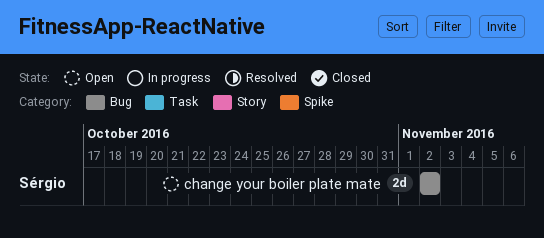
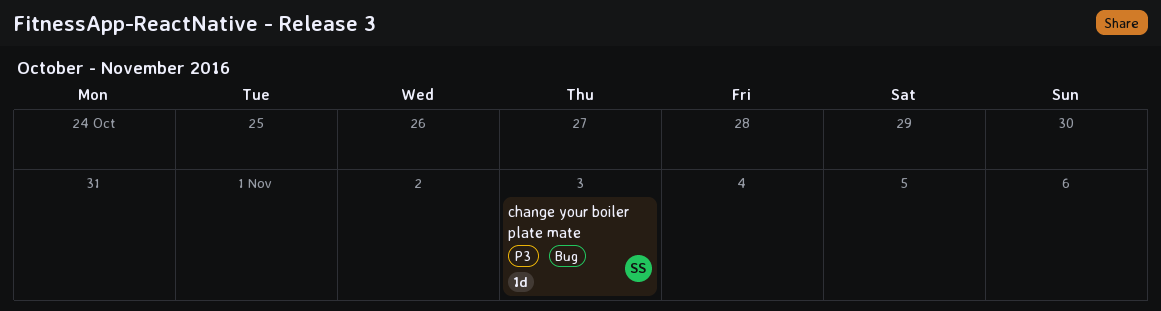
change your boiler plate mate, estimate: 2d -> 1d
change your boiler plate mate, due: Nov 2 -> Nov 3

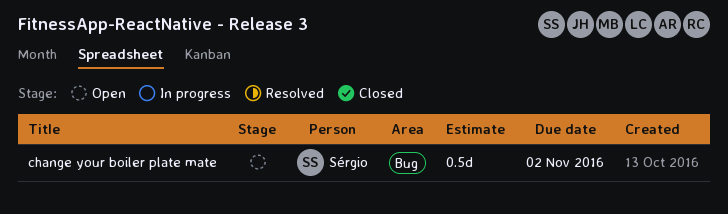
change your boiler plate mate, estimate: 1d -> 0.5d
change your boiler plate mate, due: Nov 3 -> Nov 2

